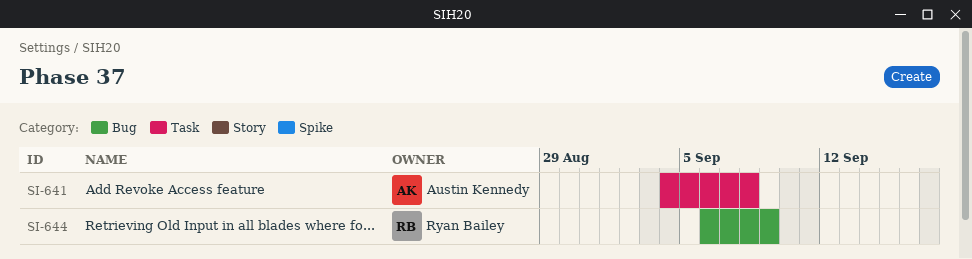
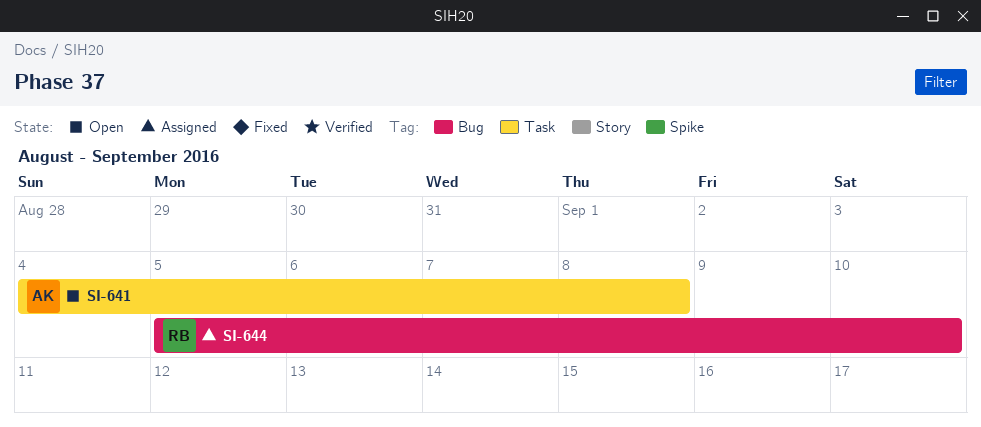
SI-644, start: Sep 6 -> Sep 5
SI-644, due: Sep 9 -> Sep 10

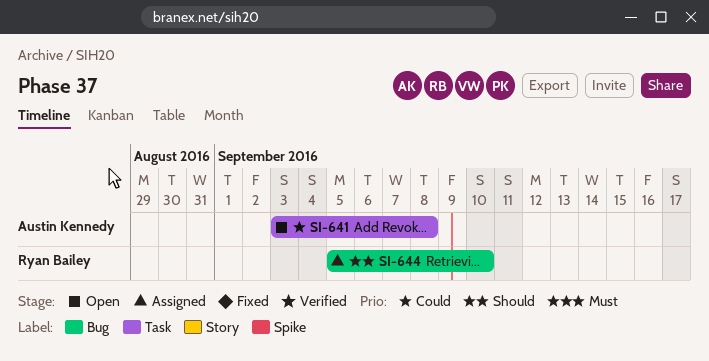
SI-641, start: Sep 4 -> Sep 3

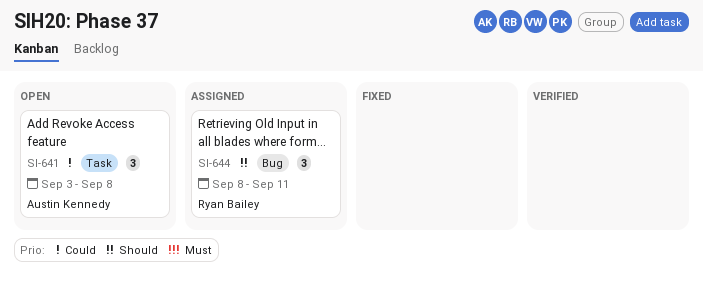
SI-644, start: Sep 5 -> Sep 8
SI-644, due: Sep 10 -> Sep 11

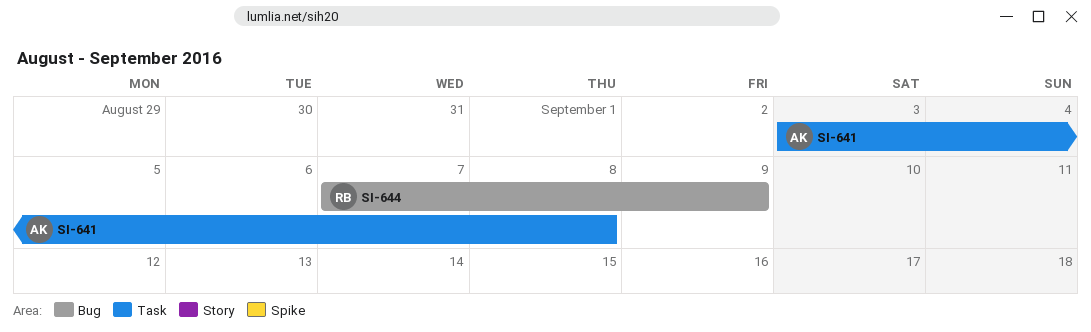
SI-644, start: Sep 8 -> Sep 7
SI-644, due: Sep 11 -> Sep 9

